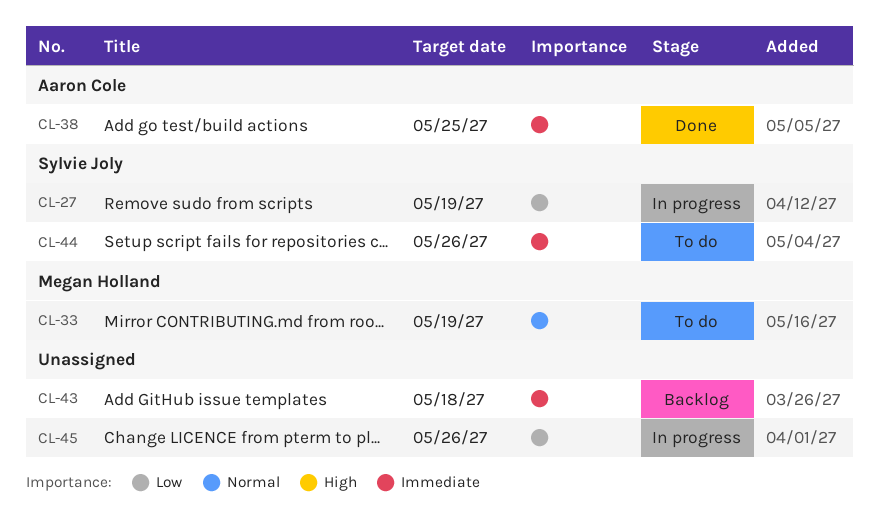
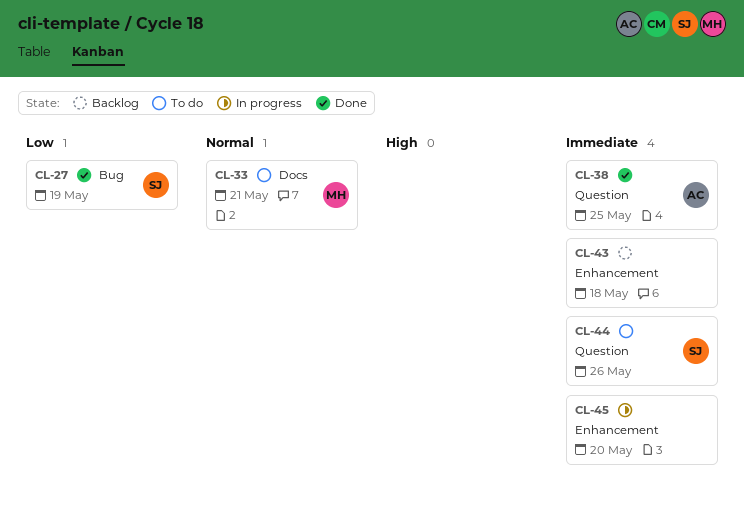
CL-27, status: In progress -> Done
CL-33, due: May 19 -> May 21
CL-45, priority: Low -> Immediate
CL-45, due: May 26 -> May 20

